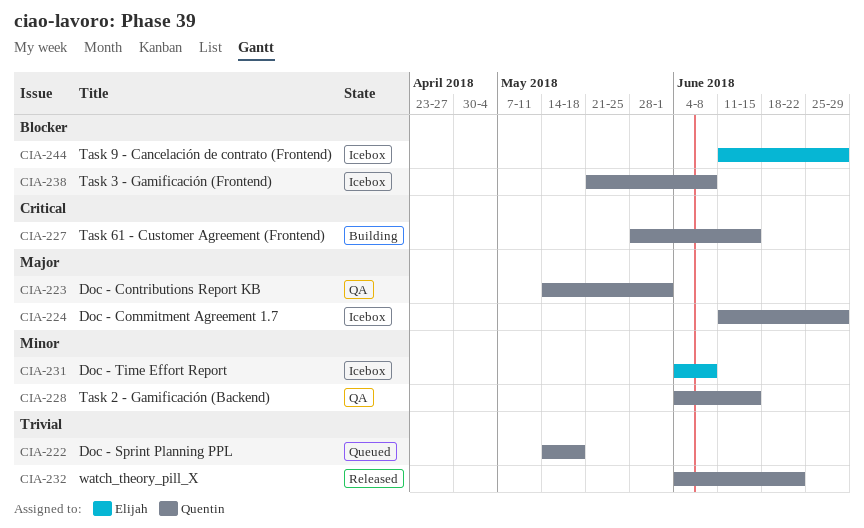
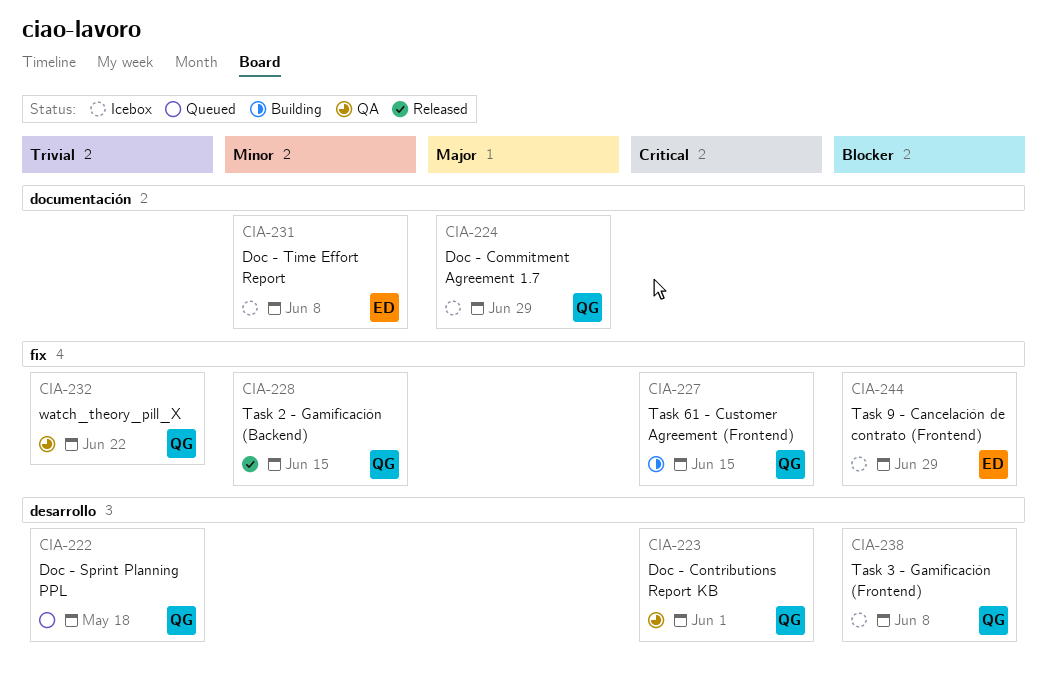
CIA-223, priority: Major -> Critical
CIA-228, status: QA -> Released
CIA-232, status: Released -> QA

